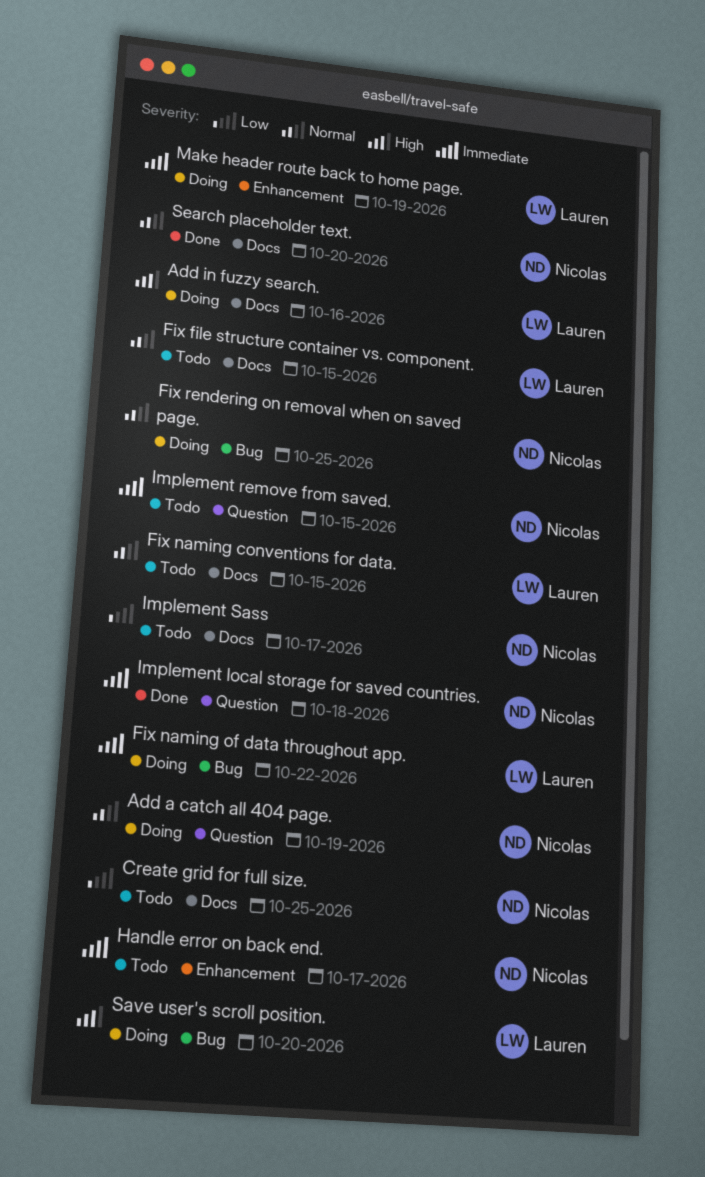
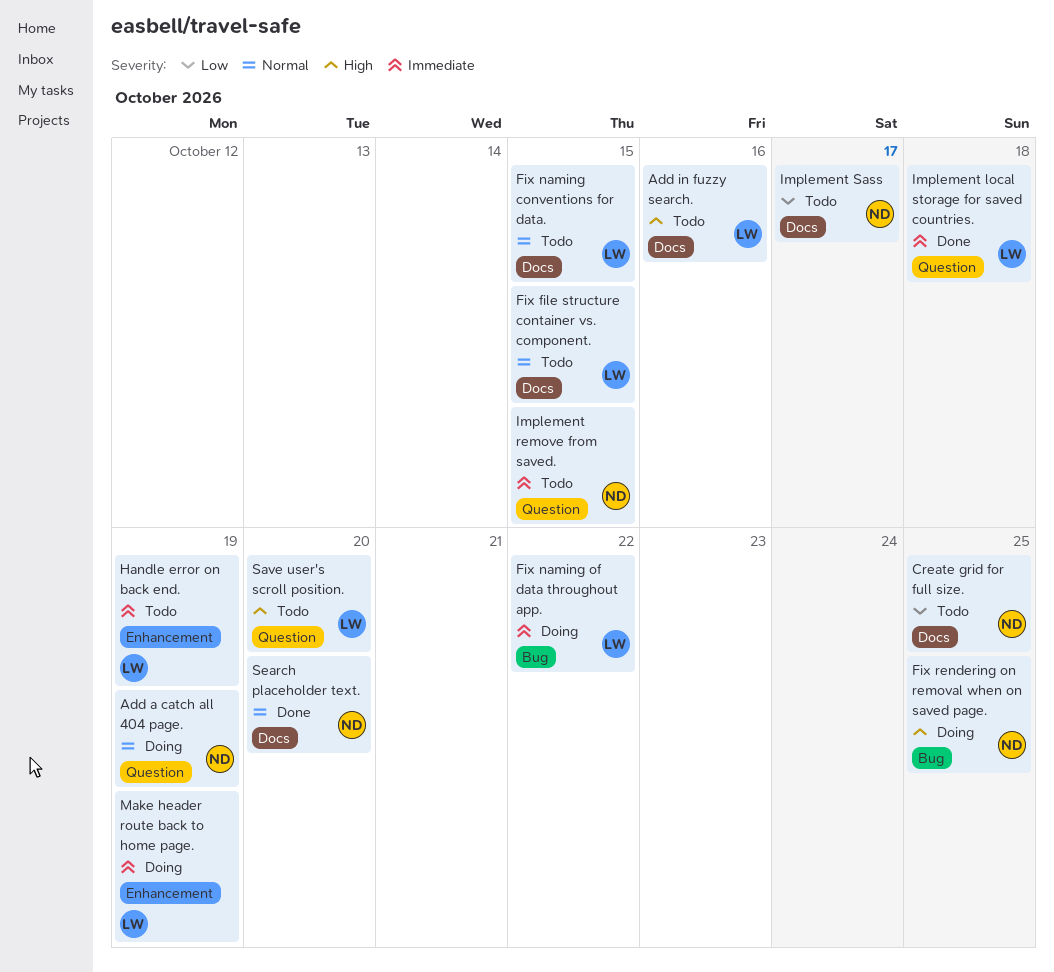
Add in fuzzy search., status: Doing -> Todo
Fix rendering on removal when on saved page., priority: Normal -> High
Handle error on back end., owner: Nicolas -> Lauren
Handle error on back end., due: Oct 17 -> Oct 19
Implement local storage for saved countries., owner: Nicolas -> Lauren
Save user's scroll position., status: Doing -> Todo
Save user's scroll position., label: Bug -> Question

